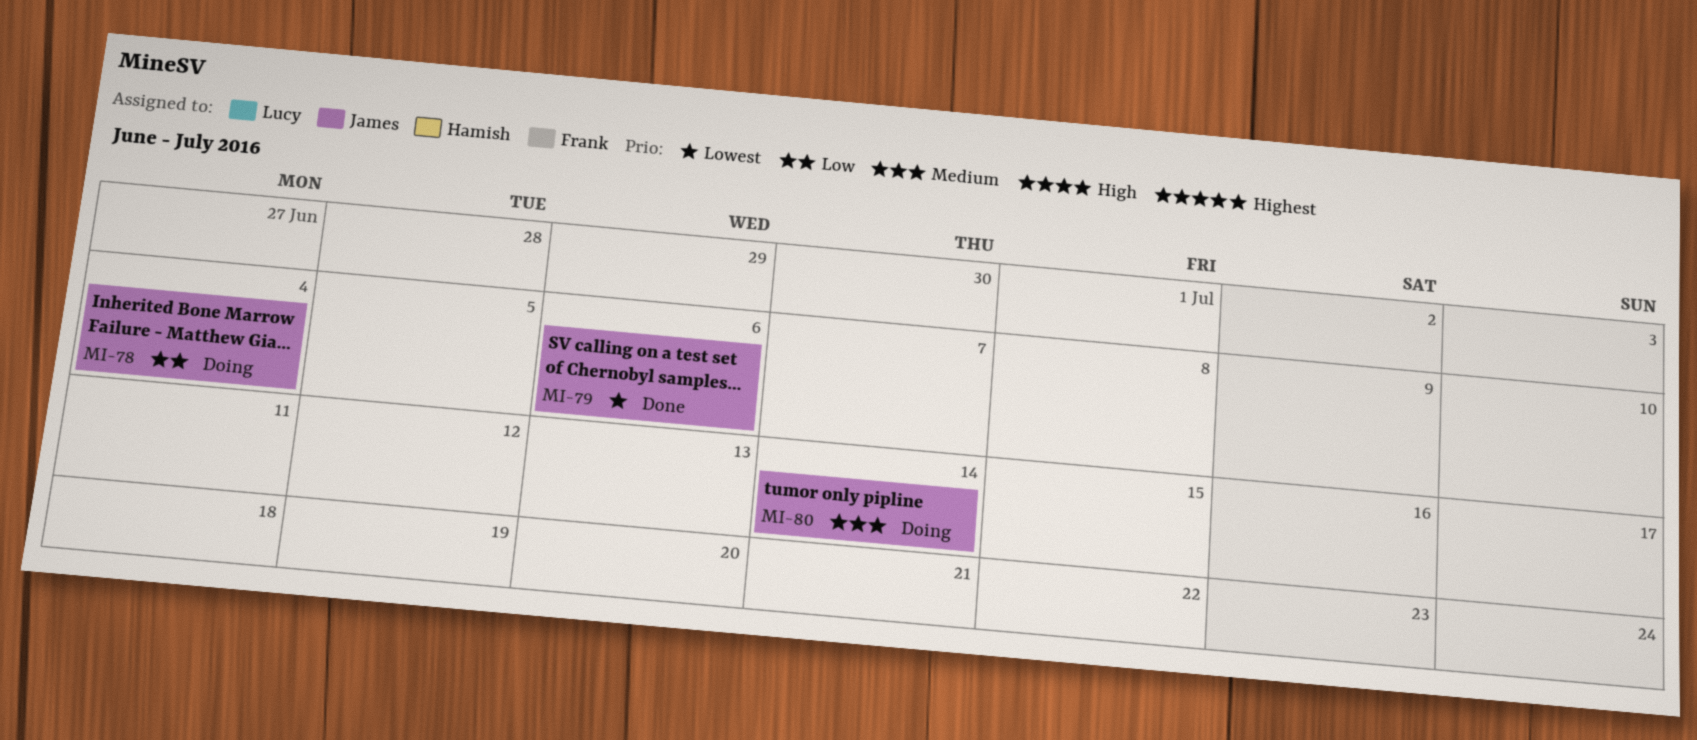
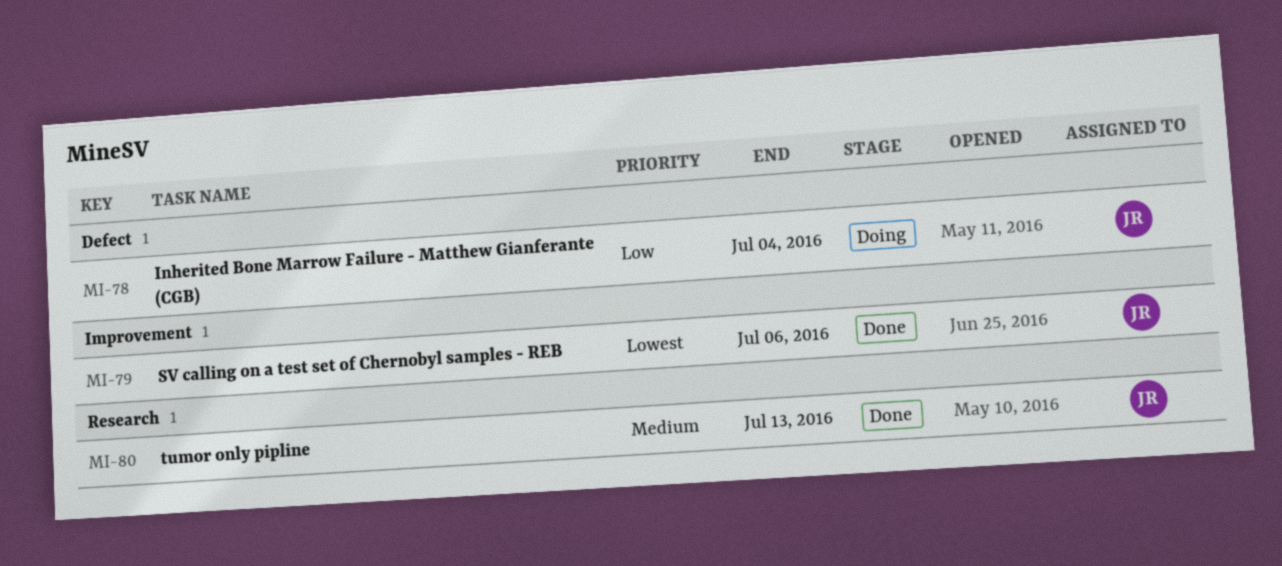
MI-80, status: Doing -> Done
MI-80, due: Jul 14 -> Jul 13

